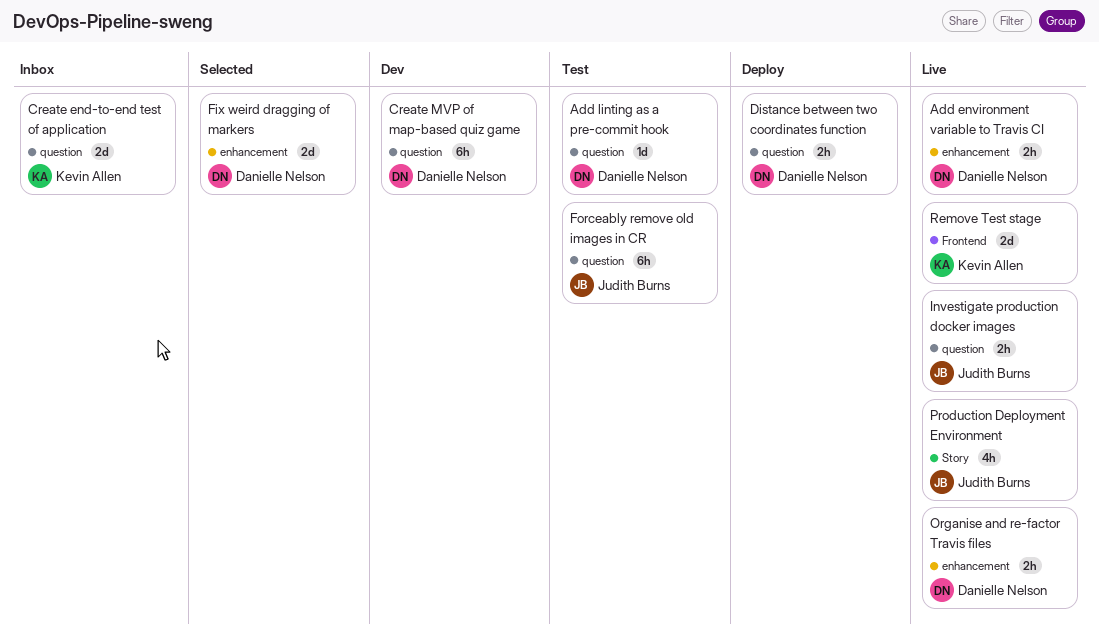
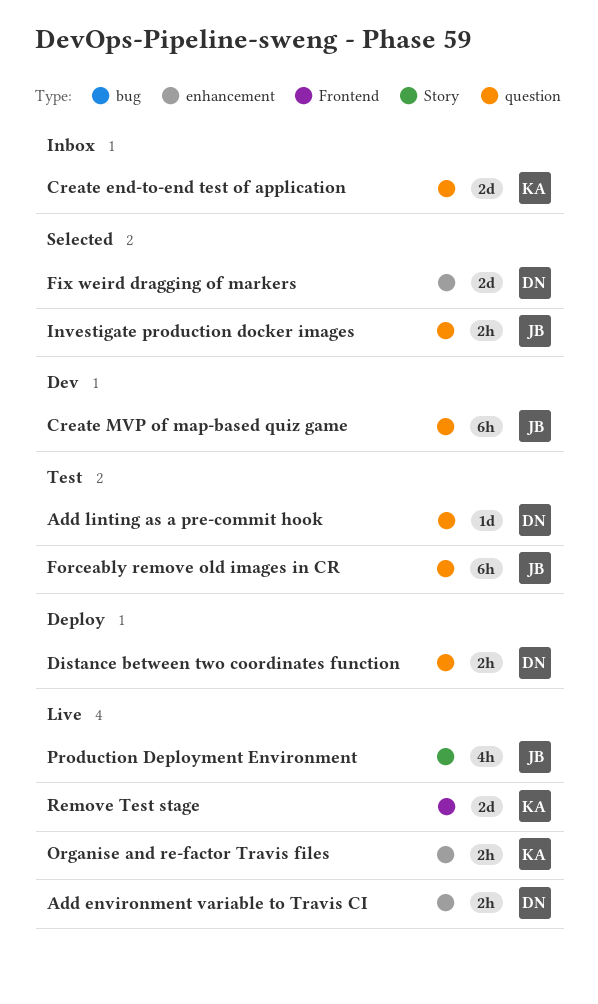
Create MVP of map-based quiz game, owner: Danielle Nelson -> Judith Burns
Investigate production docker images, status: Live -> Selected
Organise and re-factor Travis files, owner: Danielle Nelson -> Kevin Allen

